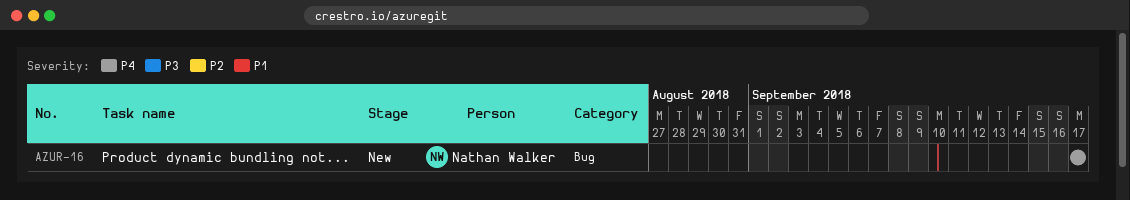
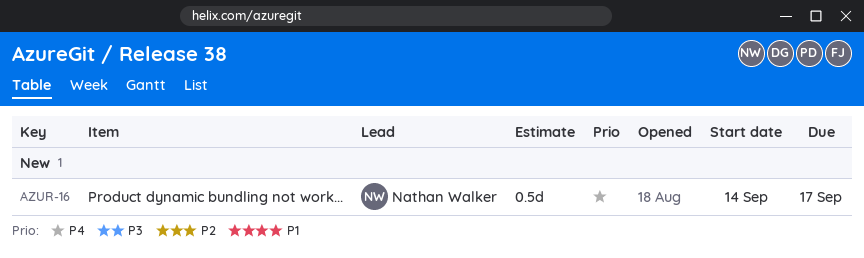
AZUR-16, start: Sep 17 -> Sep 14

